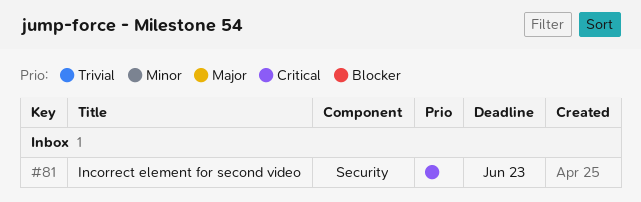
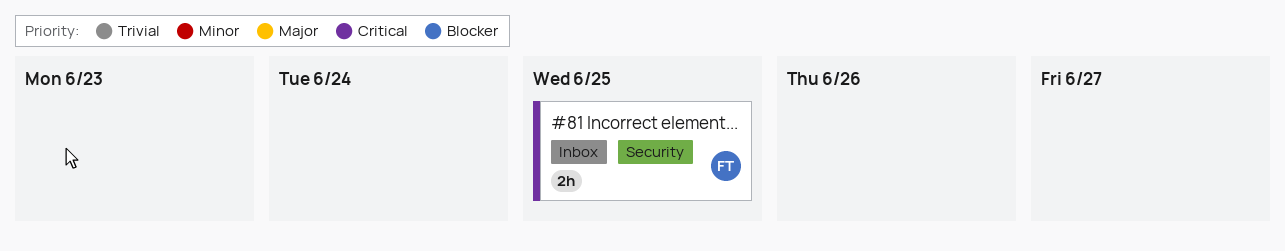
#81, due: Jun 23 -> Jun 25

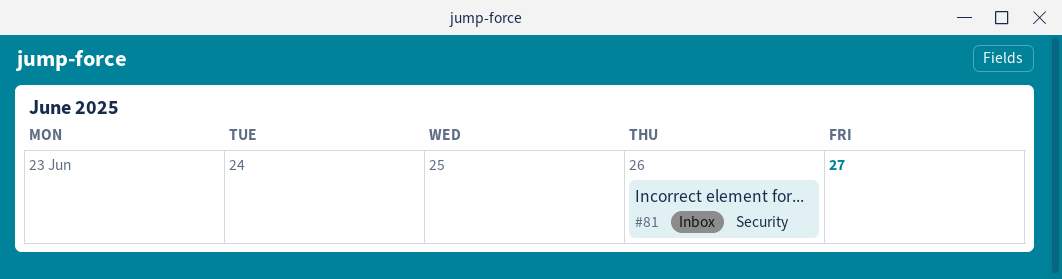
#81, due: Jun 25 -> Jun 26

